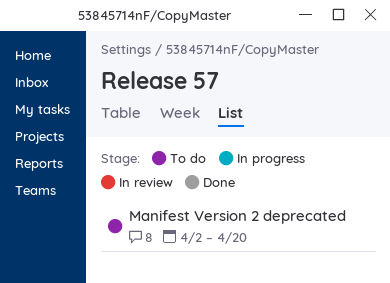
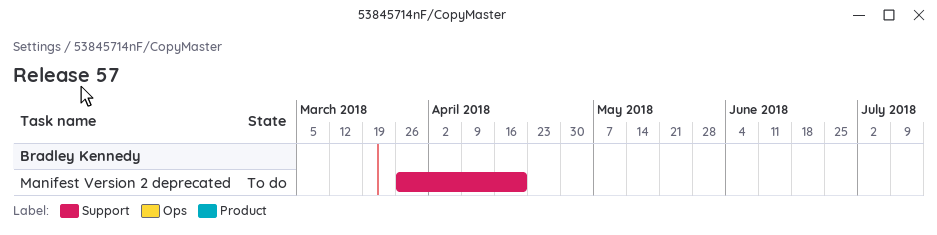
Manifest Version 2 deprecated, start: Apr 2 -> Mar 26

